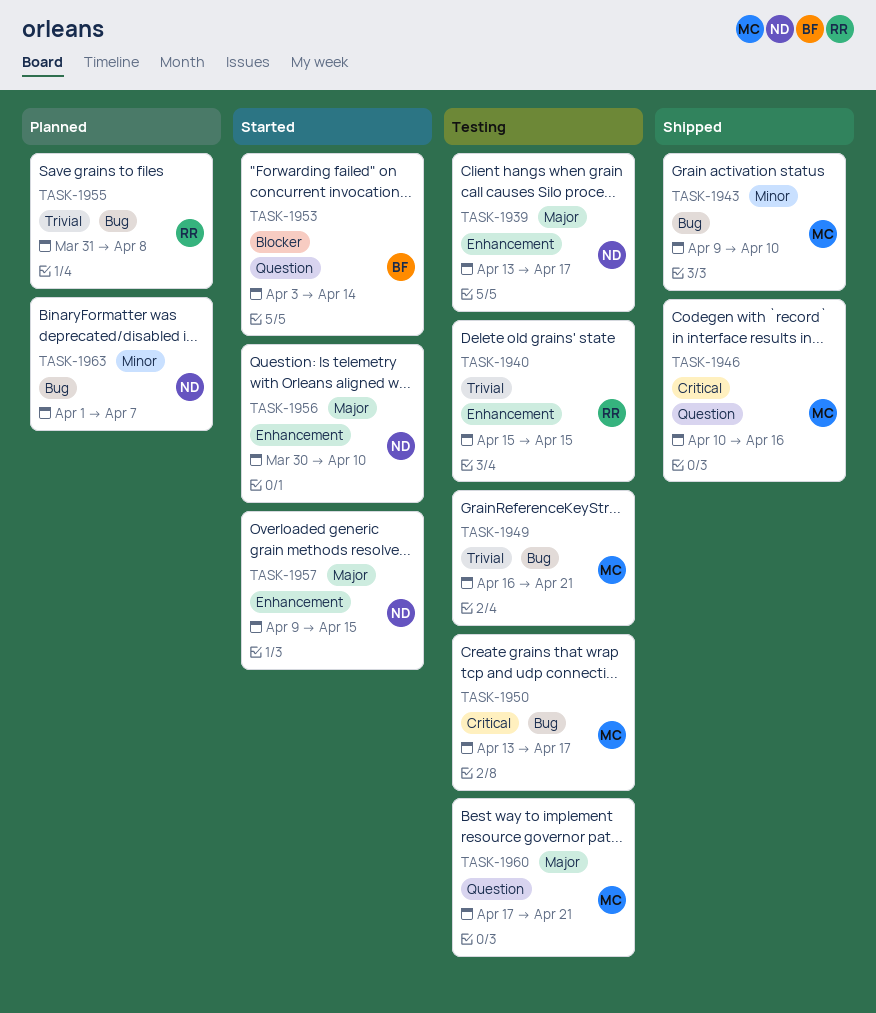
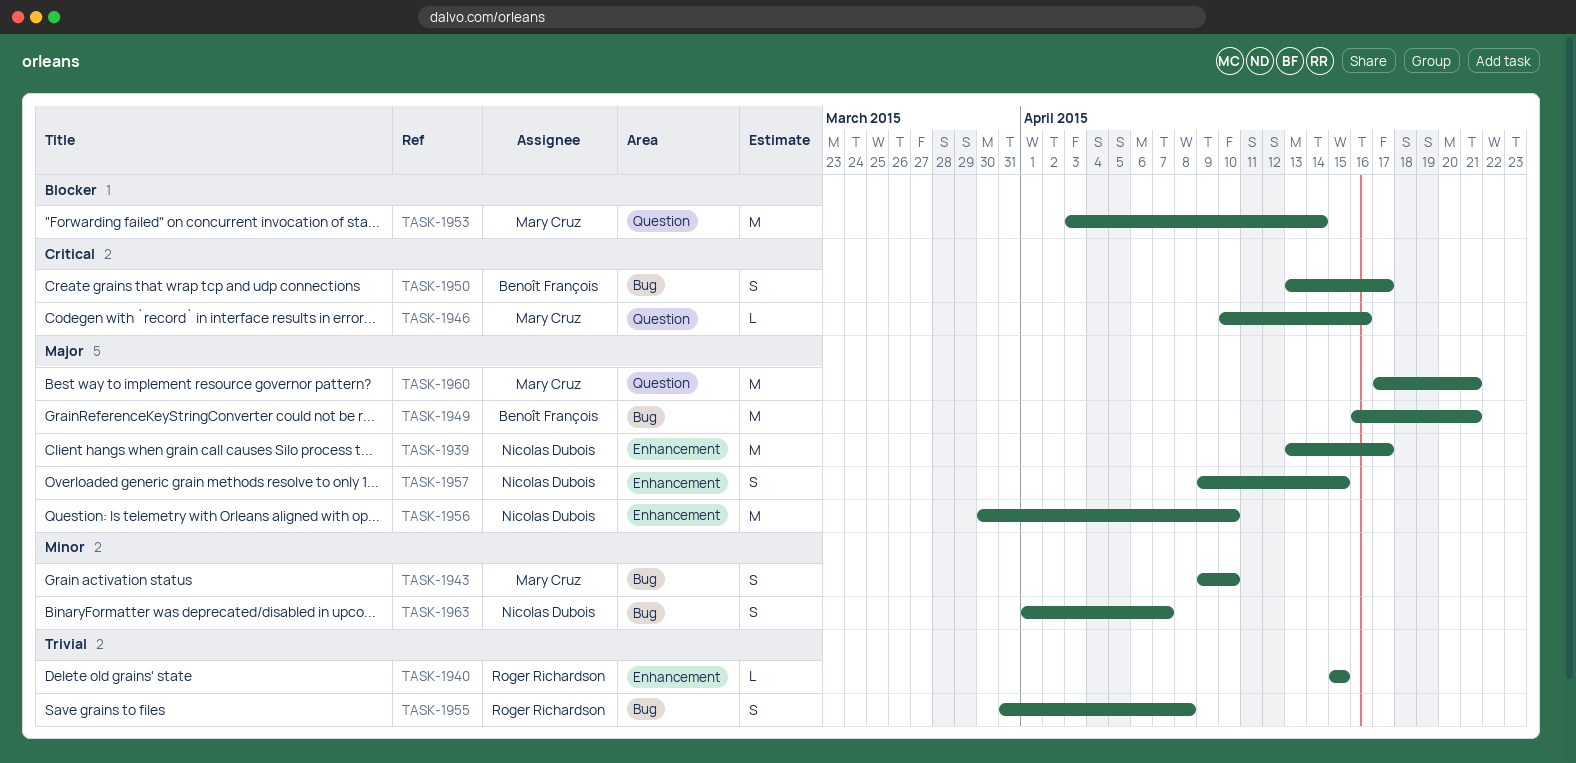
TASK-1949, owner: Mary Cruz -> Benoît François
TASK-1949, priority: Trivial -> Major
TASK-1950, owner: Mary Cruz -> Benoît François
TASK-1953, owner: Benoît François -> Mary Cruz

